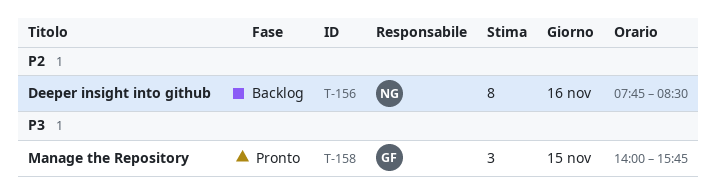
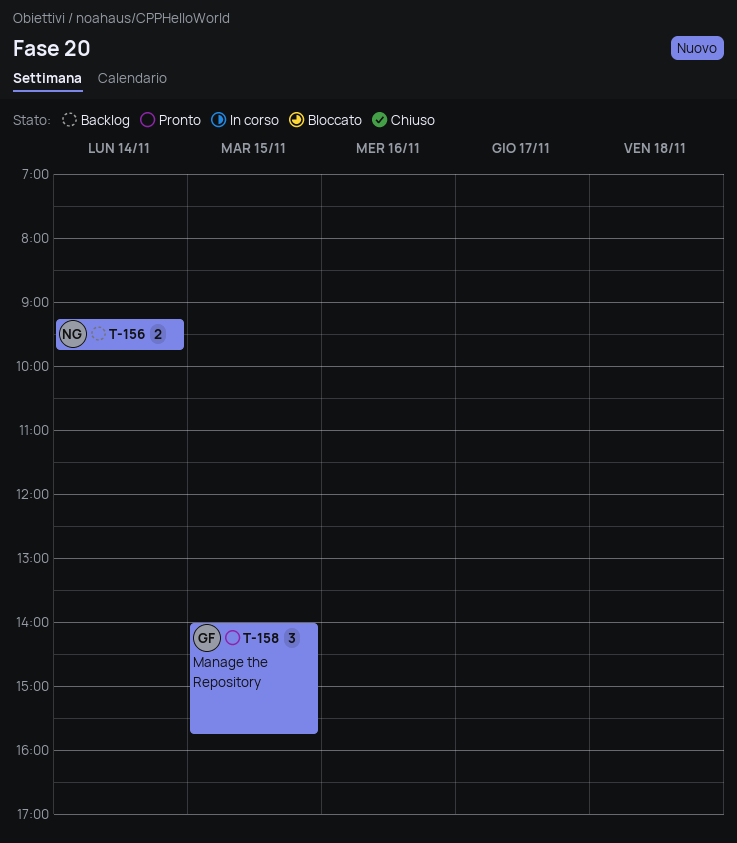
T-156, estimate: 8 -> 2
T-156, day: Nov 16 -> Nov 14
T-156, begins: 07:45 -> 09:15
T-156, ends: 08:30 -> 09:45

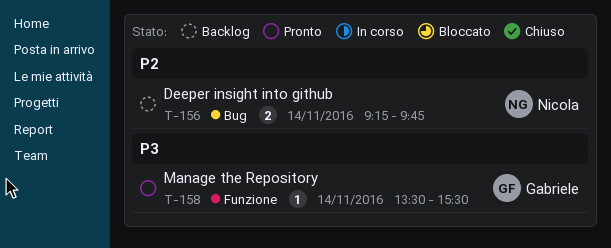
T-158, estimate: 3 -> 1
T-158, day: Nov 15 -> Nov 14
T-158, begins: 14:00 -> 13:30
T-158, ends: 15:45 -> 15:30

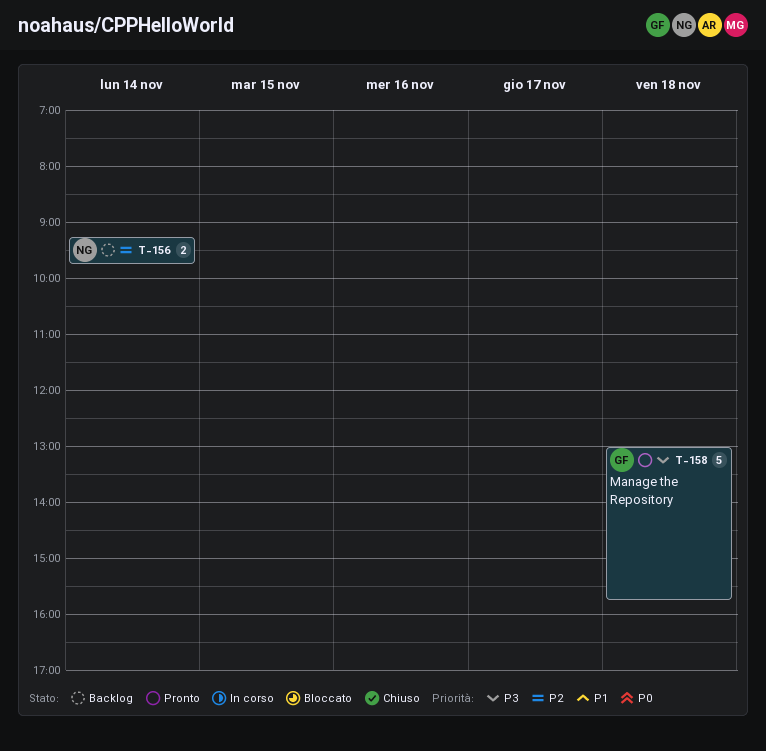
T-158, estimate: 1 -> 5
T-158, day: Nov 14 -> Nov 18
T-158, begins: 13:30 -> 13:00
T-158, ends: 15:30 -> 15:45

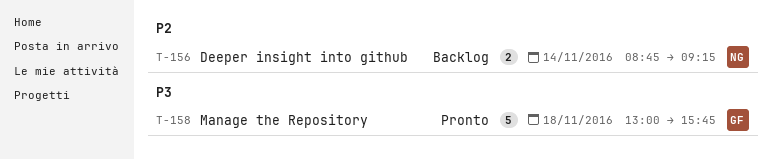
T-156, begins: 09:15 -> 08:45
T-156, ends: 09:45 -> 09:15

